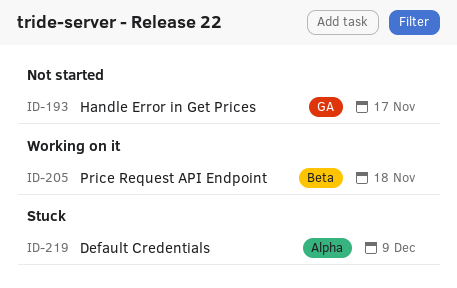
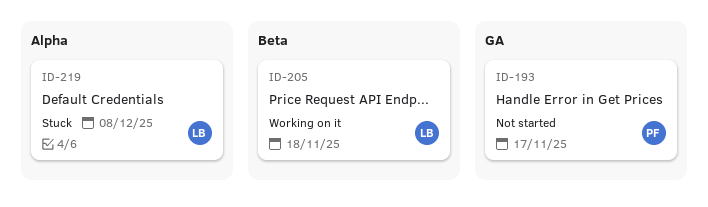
ID-219, due: Dec 9 -> Dec 8

